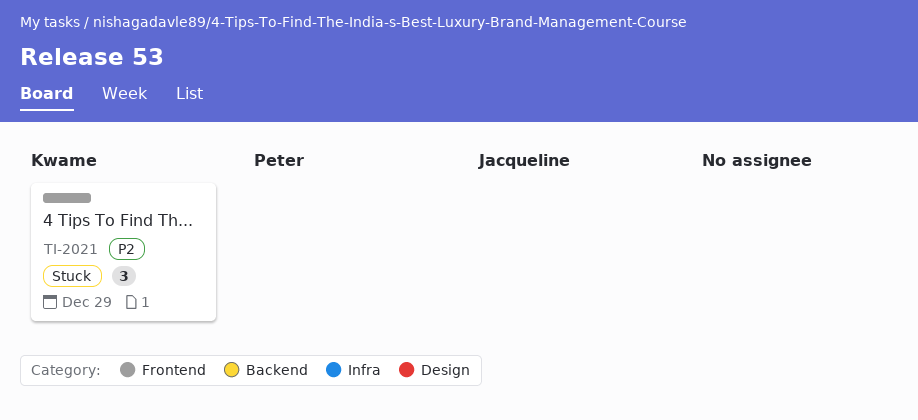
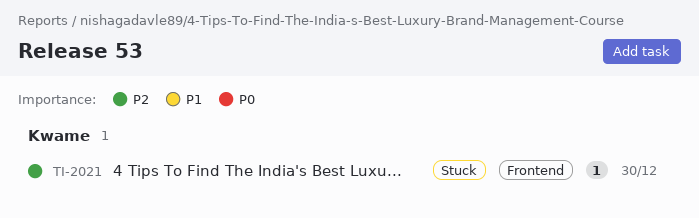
TI-2021, estimate: 3 -> 1
TI-2021, due: Dec 29 -> Dec 30

